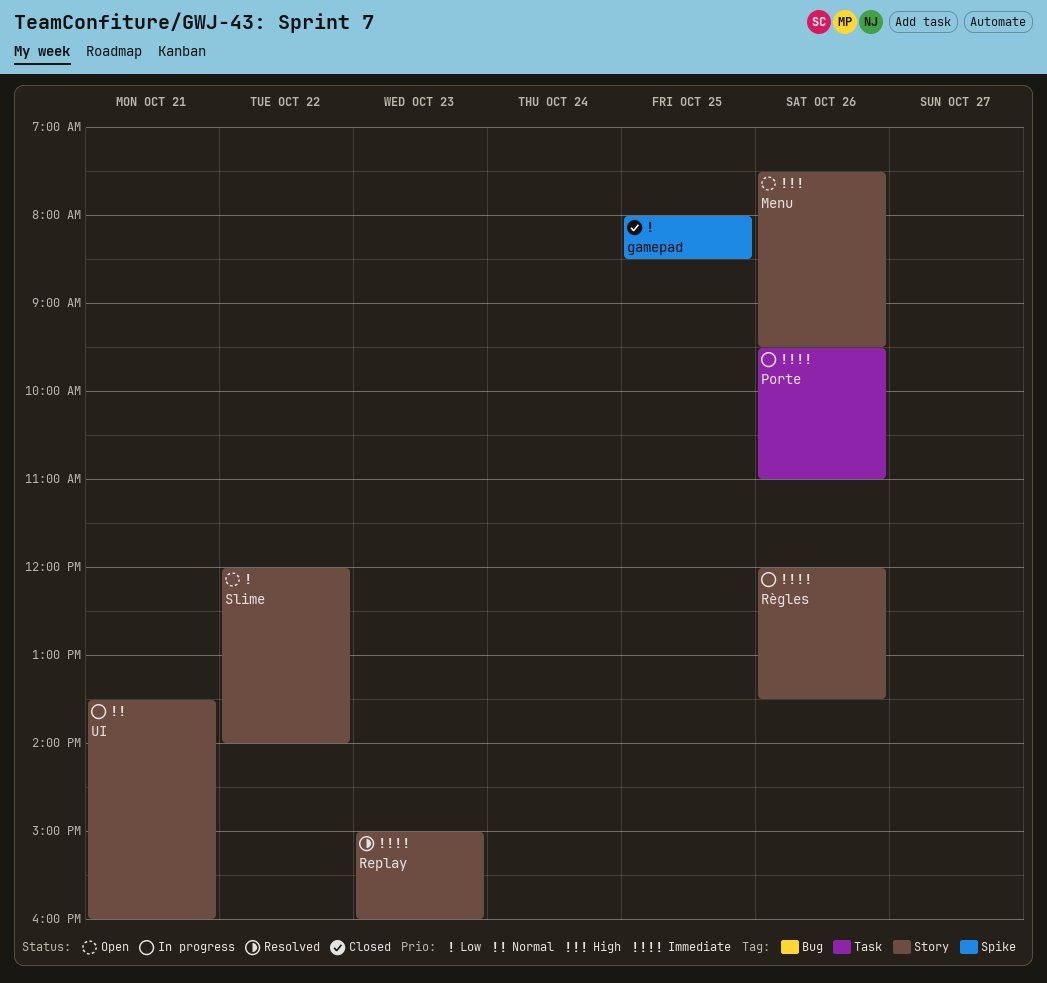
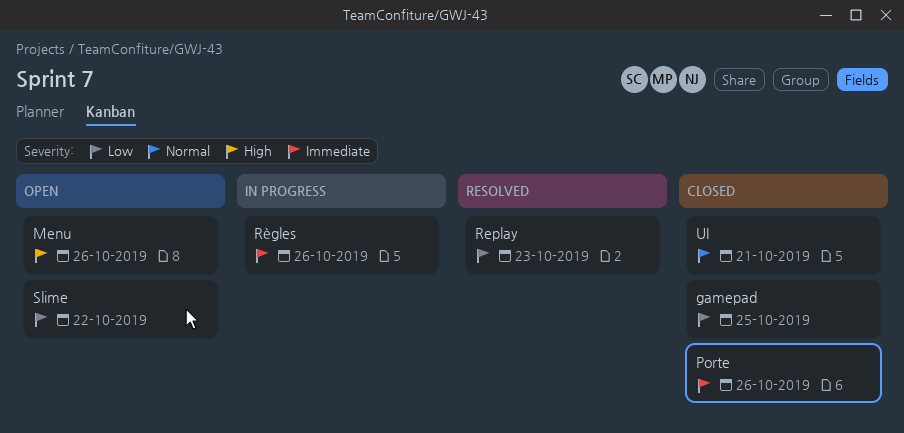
Porte, status: In progress -> Closed
Replay, priority: Immediate -> Low
UI, status: In progress -> Closed

